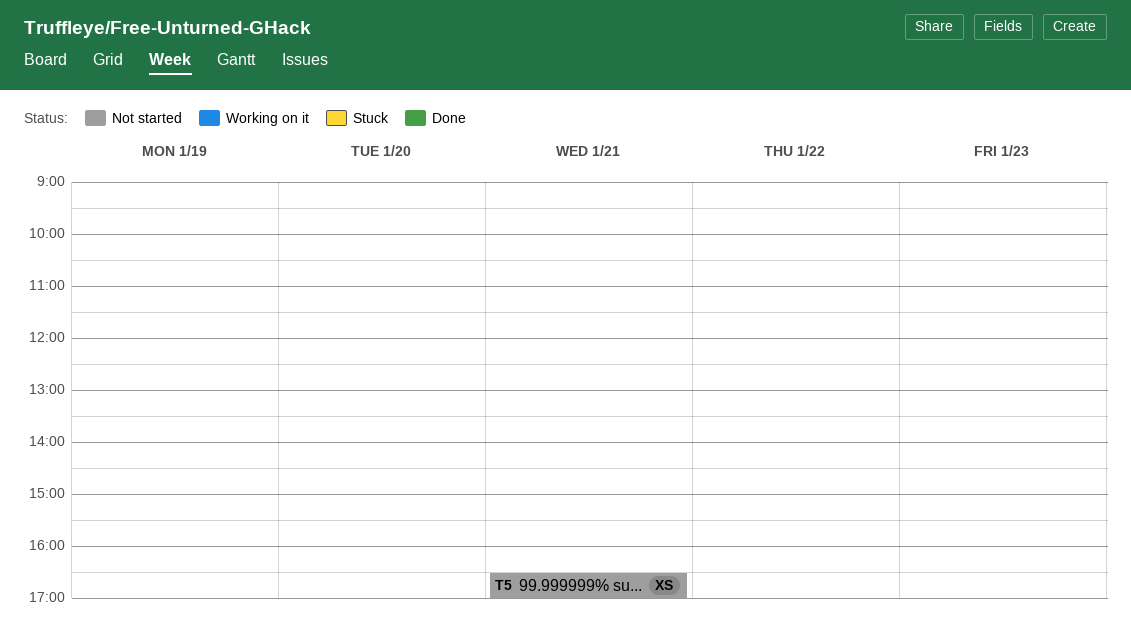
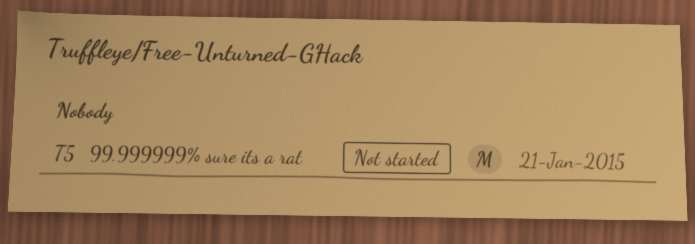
T5, estimate: XS -> M

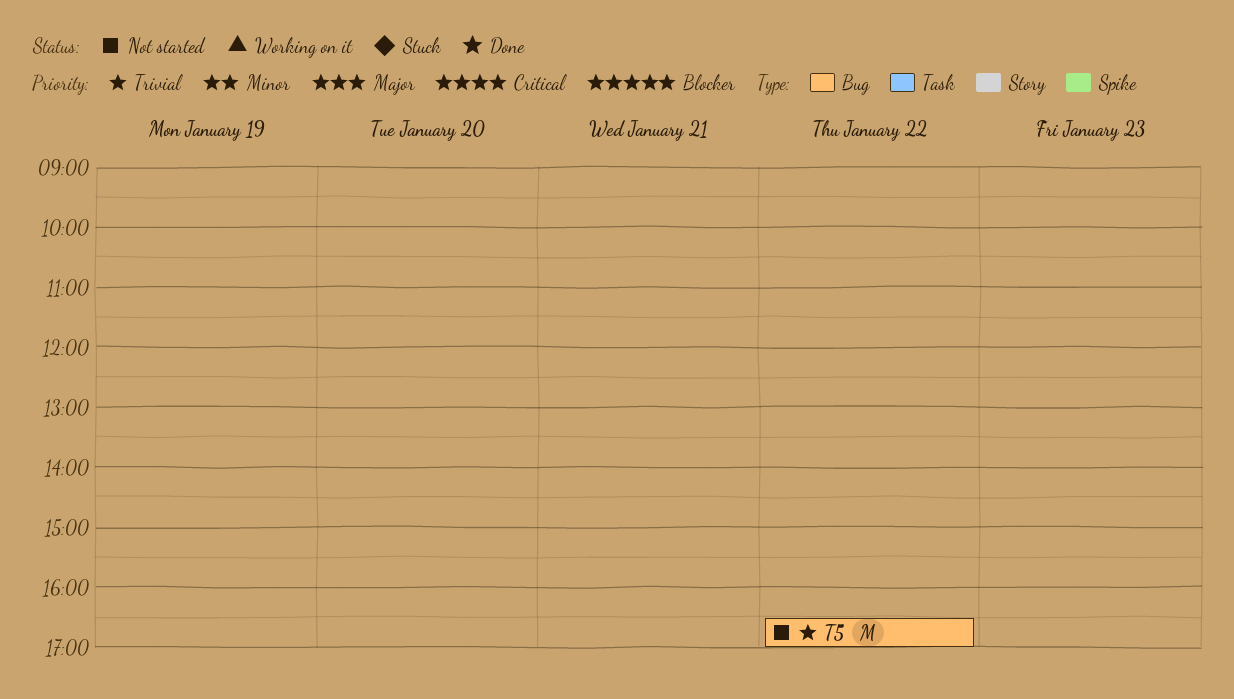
T5, day: Jan 21 -> Jan 22

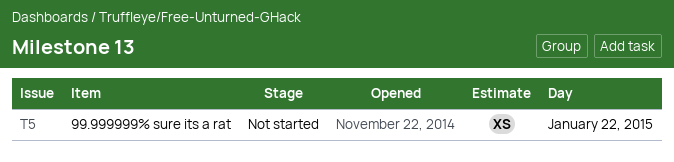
T5, estimate: M -> XS

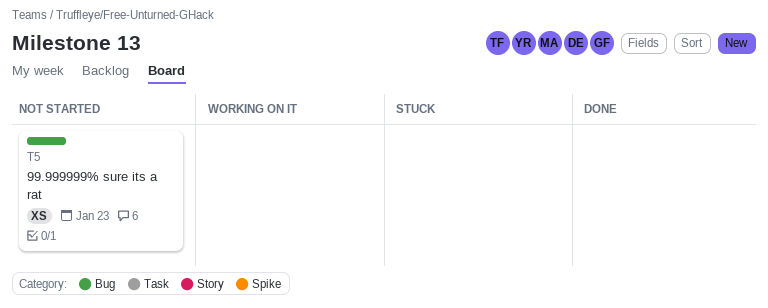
T5, day: Jan 22 -> Jan 23

